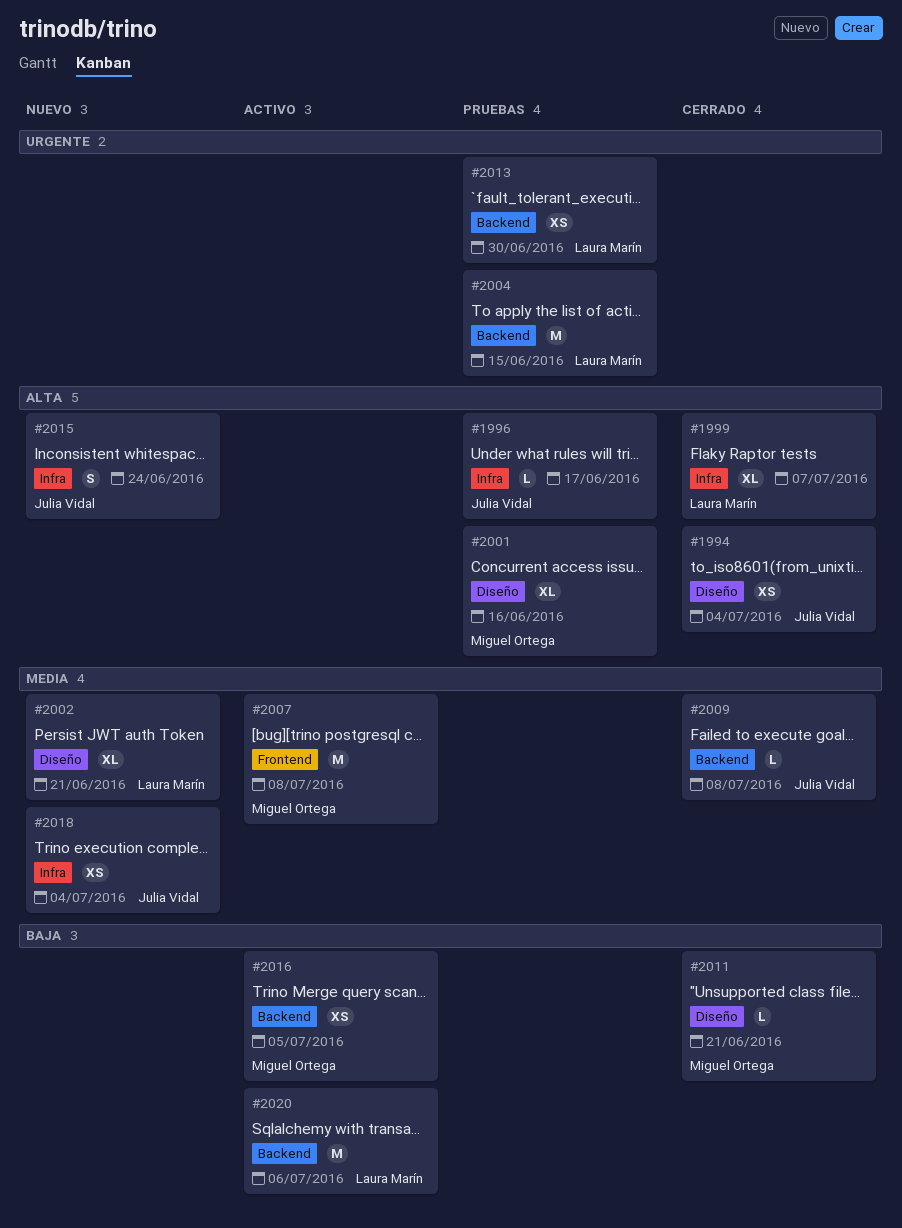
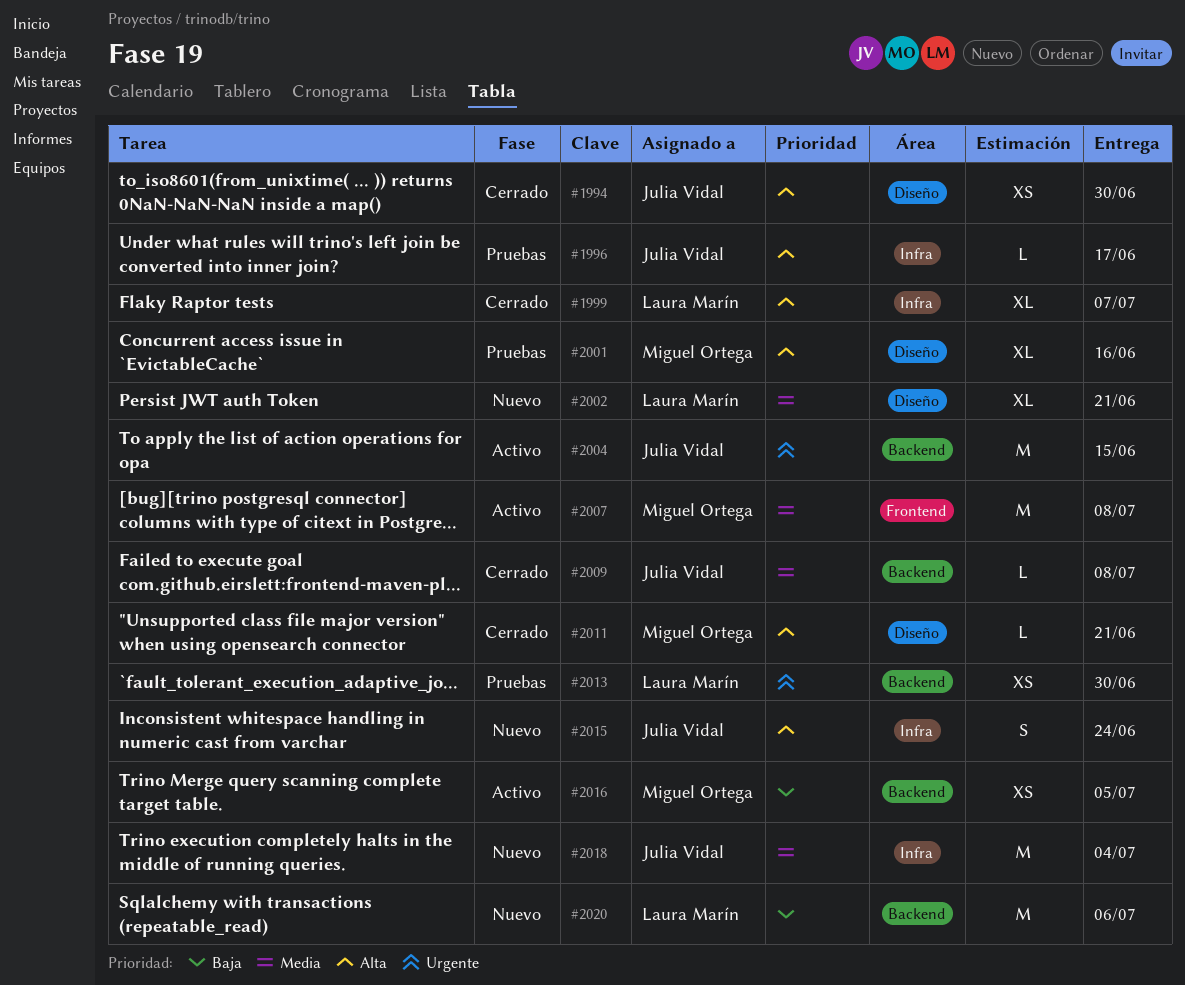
#1994, due: Jul 4 -> Jun 30
#2004, status: Pruebas -> Activo
#2004, owner: Laura Marín -> Julia Vidal
#2011, priority: Baja -> Alta
#2018, estimate: XS -> M
#2020, status: Activo -> Nuevo

